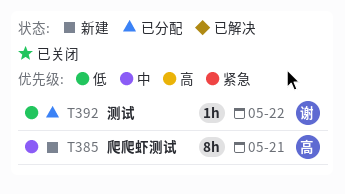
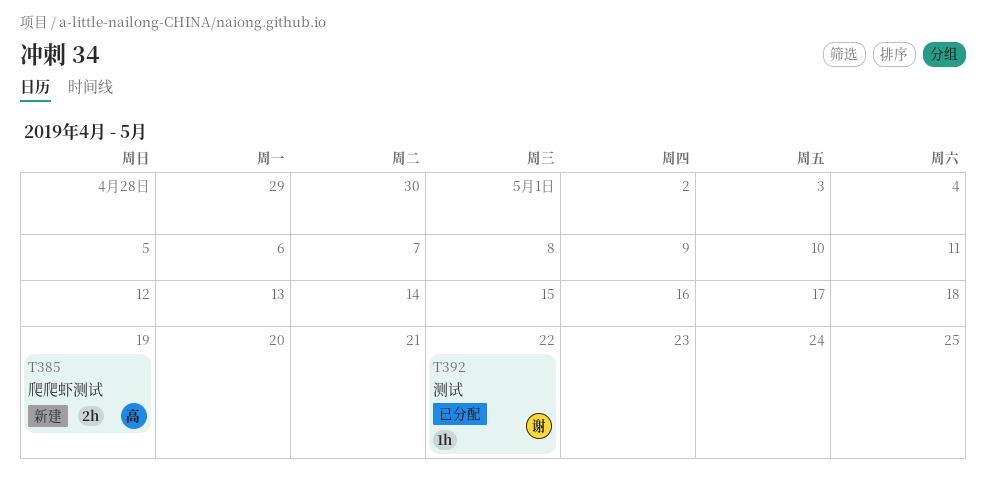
T385, estimate: 8h -> 2h
T385, due: May 21 -> May 19

